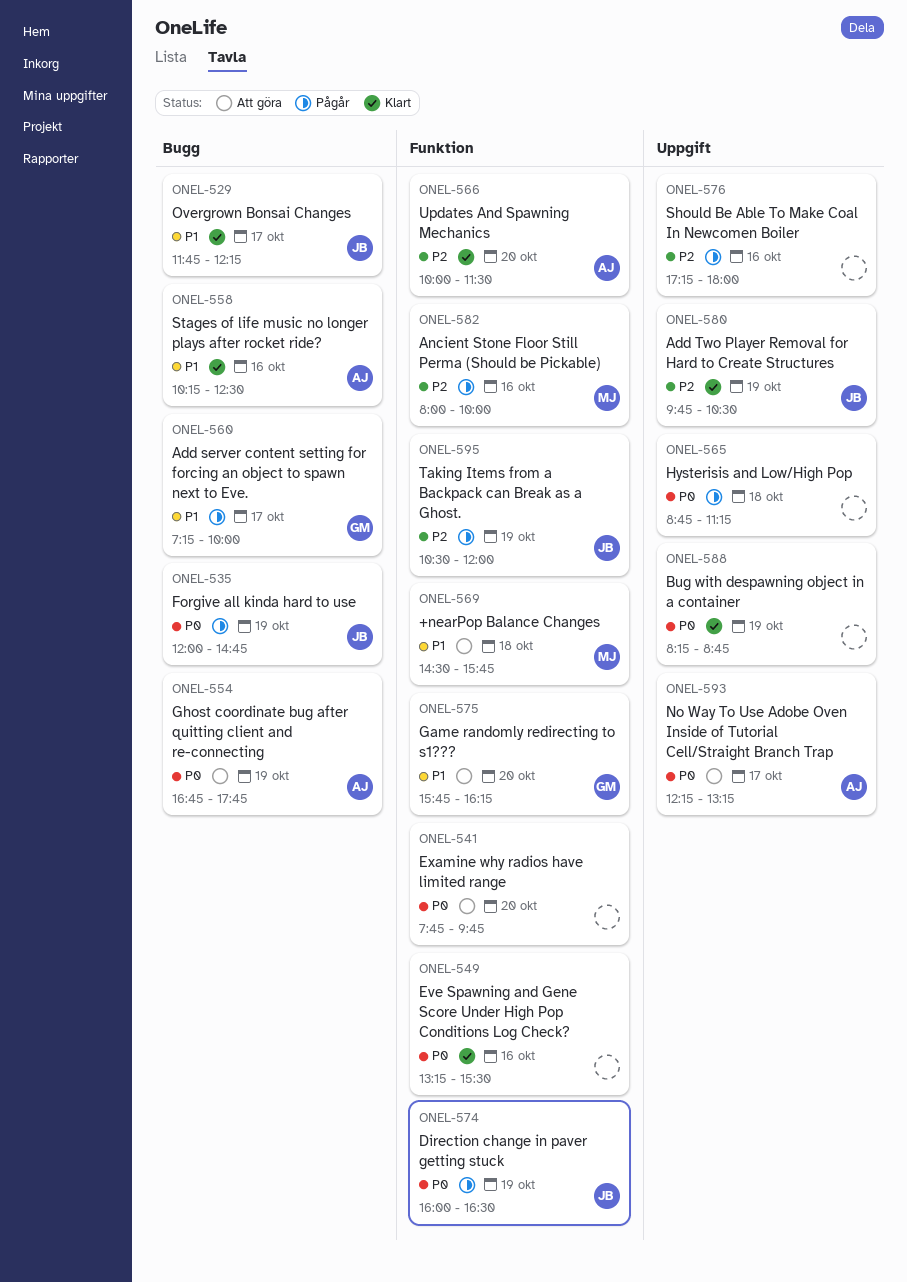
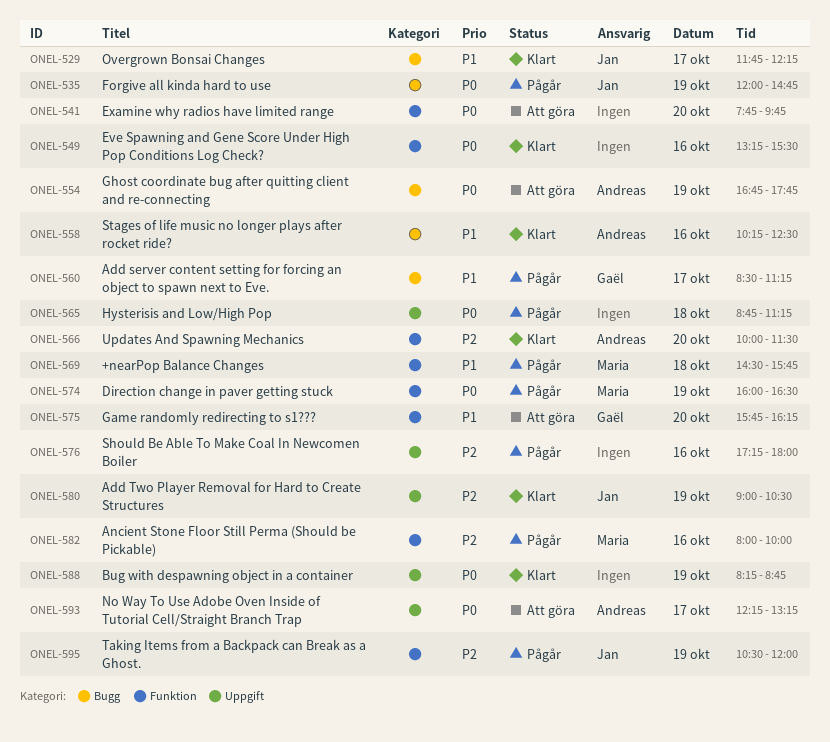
ONEL-560, begins: 07:15 -> 08:30
ONEL-560, ends: 10:00 -> 11:15
ONEL-569, status: Att göra -> Pågår
ONEL-574, owner: Jan -> Maria
ONEL-580, begins: 09:45 -> 09:00

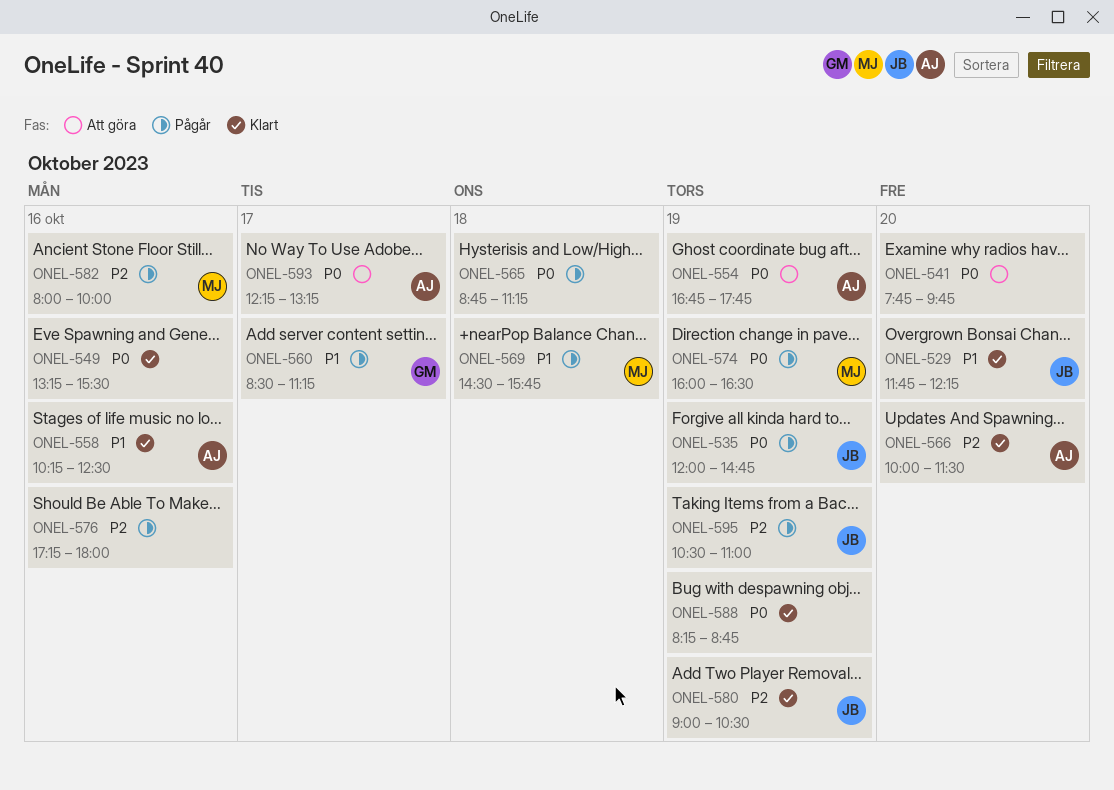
ONEL-529, day: Oct 17 -> Oct 20
ONEL-575: present -> none
ONEL-595, ends: 12:00 -> 11:00

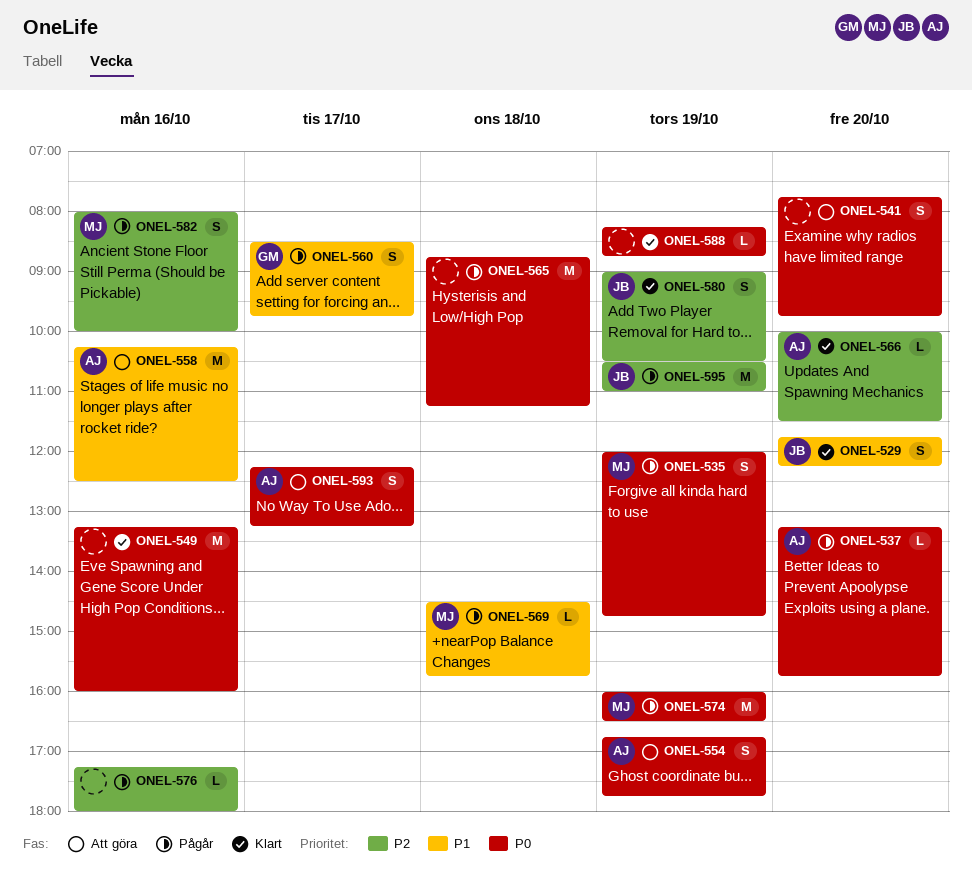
ONEL-535, owner: JB -> MJ
ONEL-537: none -> present
ONEL-549, ends: 15:30 -> 16:00
ONEL-558, status: Klart -> Att göra
ONEL-560, ends: 11:15 -> 09:45

